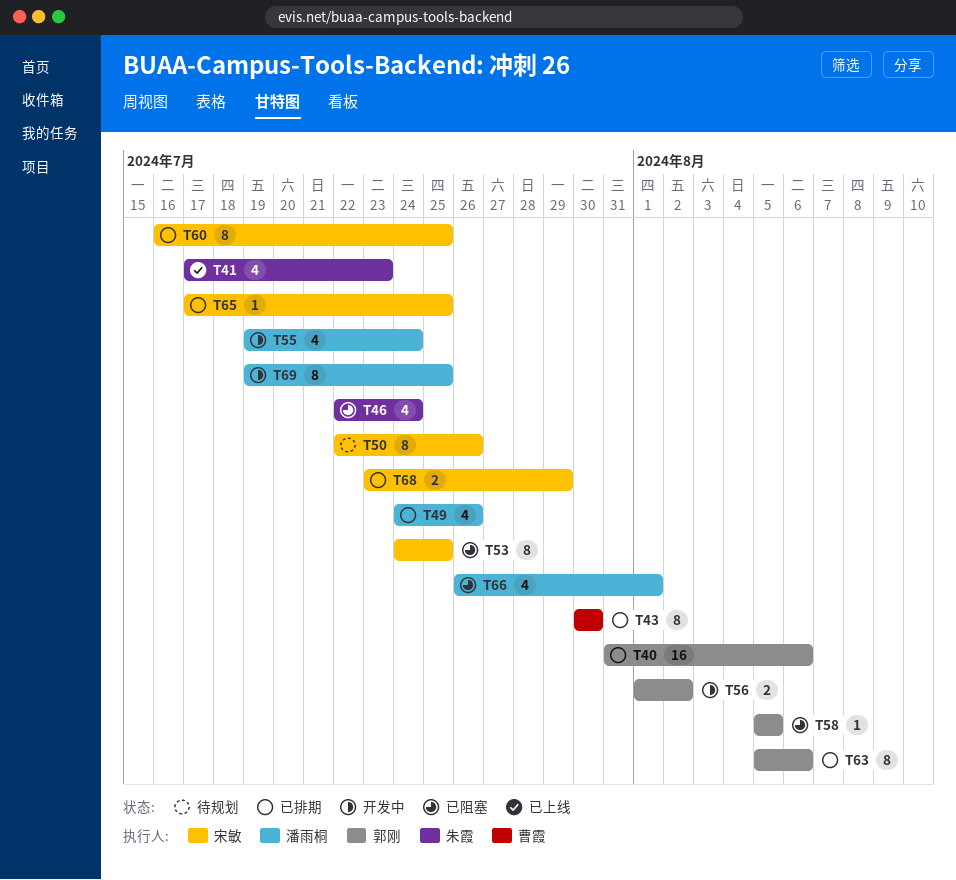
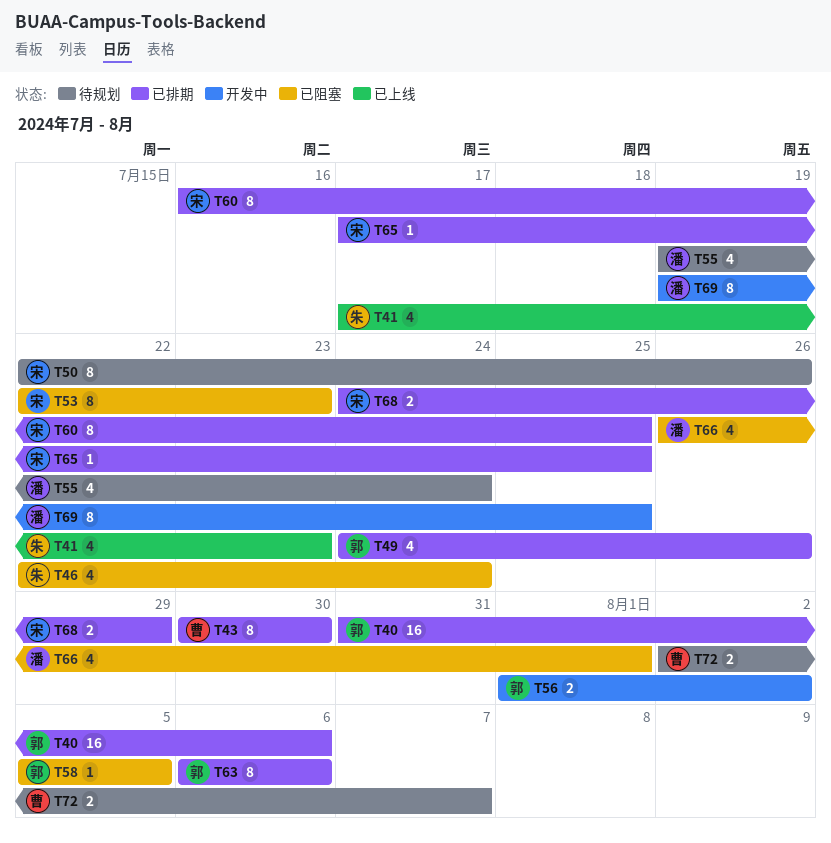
T49, owner: 潘雨桐 -> 郭刚
T53, start: Jul 24 -> Jul 22
T53, due: Jul 25 -> Jul 23
T55, status: 开发中 -> 待规划
T63, start: Aug 5 -> Aug 6
T68, start: Jul 23 -> Jul 24
T72: none -> present

